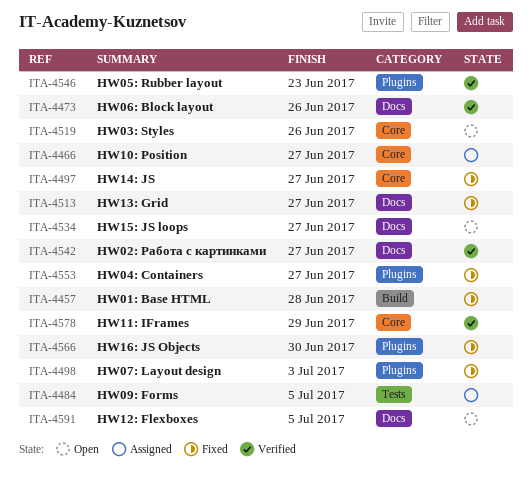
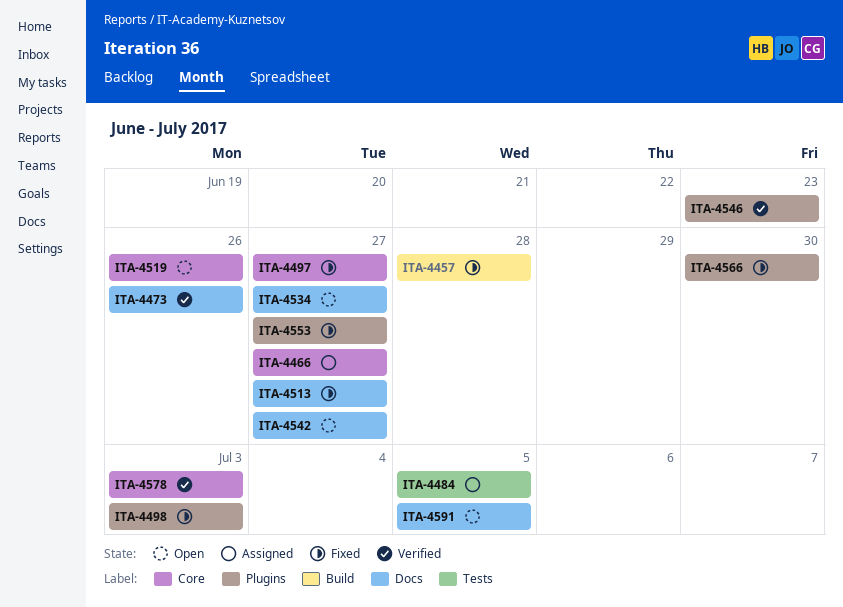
ITA-4542, status: Verified -> Open
ITA-4578, due: Jun 29 -> Jul 3

